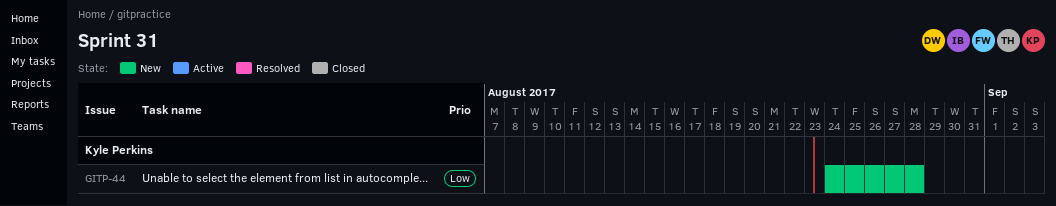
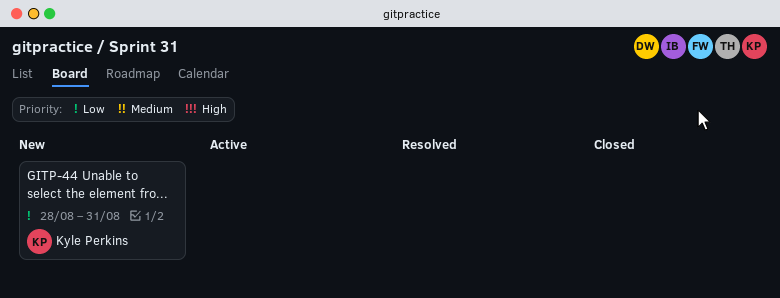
GITP-44, start: Aug 24 -> Aug 28
GITP-44, due: Aug 28 -> Aug 31

